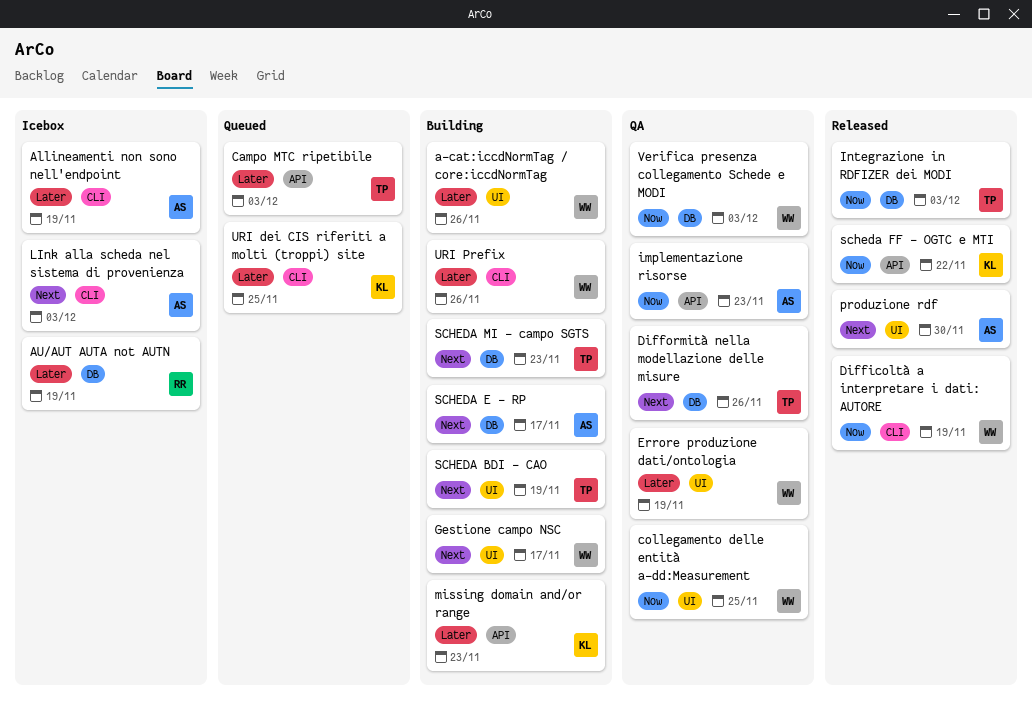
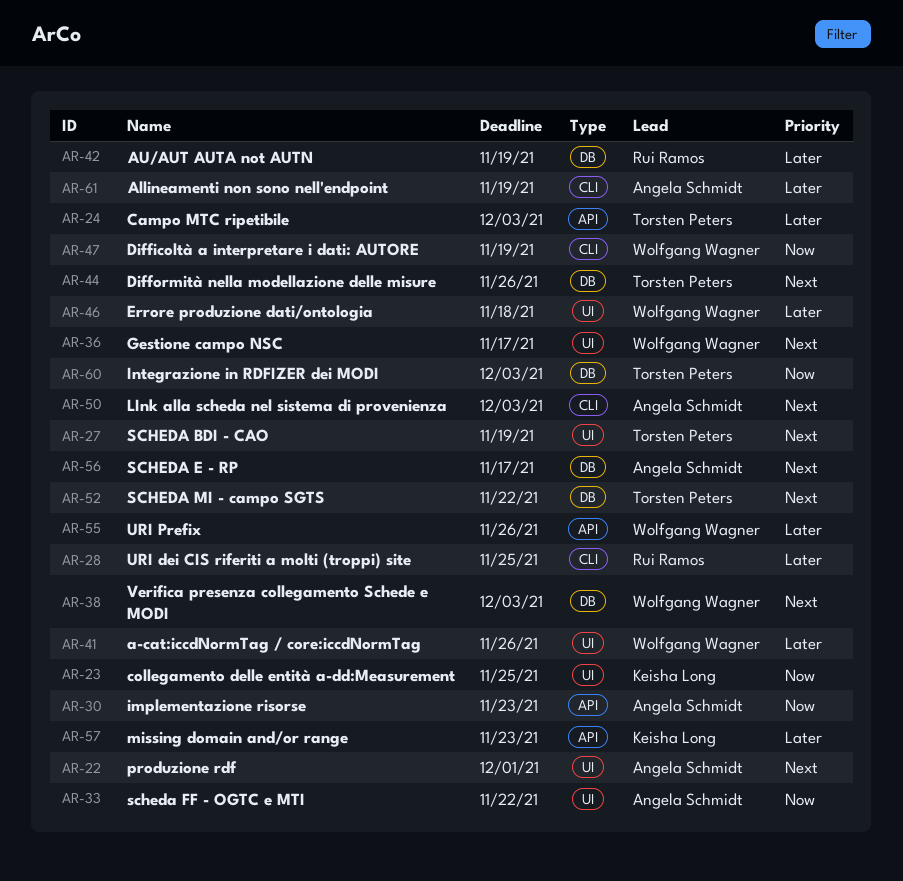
collegamento delle entità a-dd:Measurement, owner: Wolfgang Wagner -> Keisha Long
Errore produzione dati/ontologia, due: Nov 19 -> Nov 18
produzione rdf, due: Nov 30 -> Dec 1
scheda FF - OGTC e MTI, owner: Keisha Long -> Angela Schmidt
scheda FF - OGTC e MTI, label: API -> UI
SCHEDA MI - campo SGTS, due: Nov 23 -> Nov 22
URI dei CIS riferiti a molti (troppi) site, owner: Keisha Long -> Rui Ramos
URI Prefix, label: CLI -> API
Verifica presenza collegamento Schede e MODI, priority: Now -> Next

